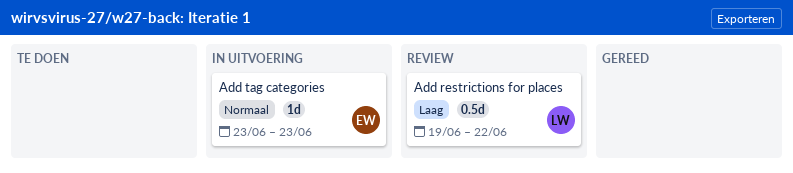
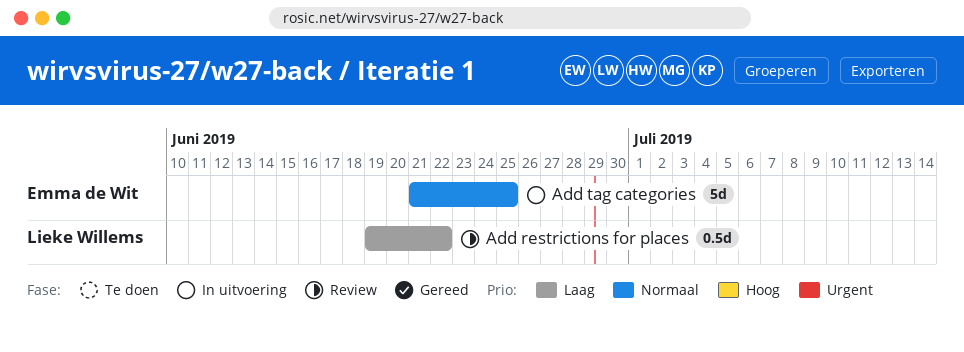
Add tag categories, estimate: 1d -> 5d
Add tag categories, start: Jun 23 -> Jun 21
Add tag categories, due: Jun 23 -> Jun 25

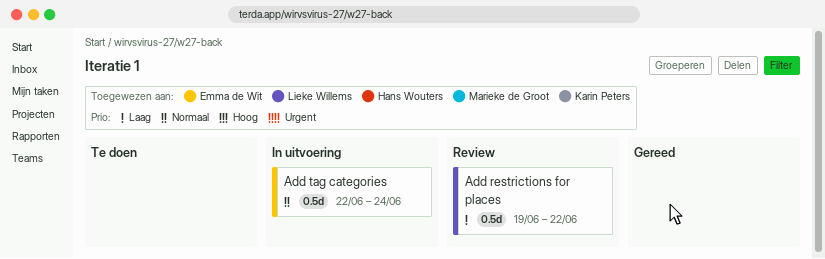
Add tag categories, estimate: 5d -> 0.5d
Add tag categories, start: Jun 21 -> Jun 22
Add tag categories, due: Jun 25 -> Jun 24

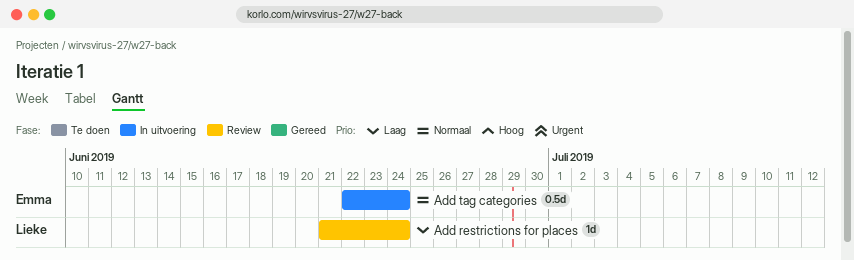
Add restrictions for places, estimate: 0.5d -> 1d
Add restrictions for places, start: Jun 19 -> Jun 21
Add restrictions for places, due: Jun 22 -> Jun 24

